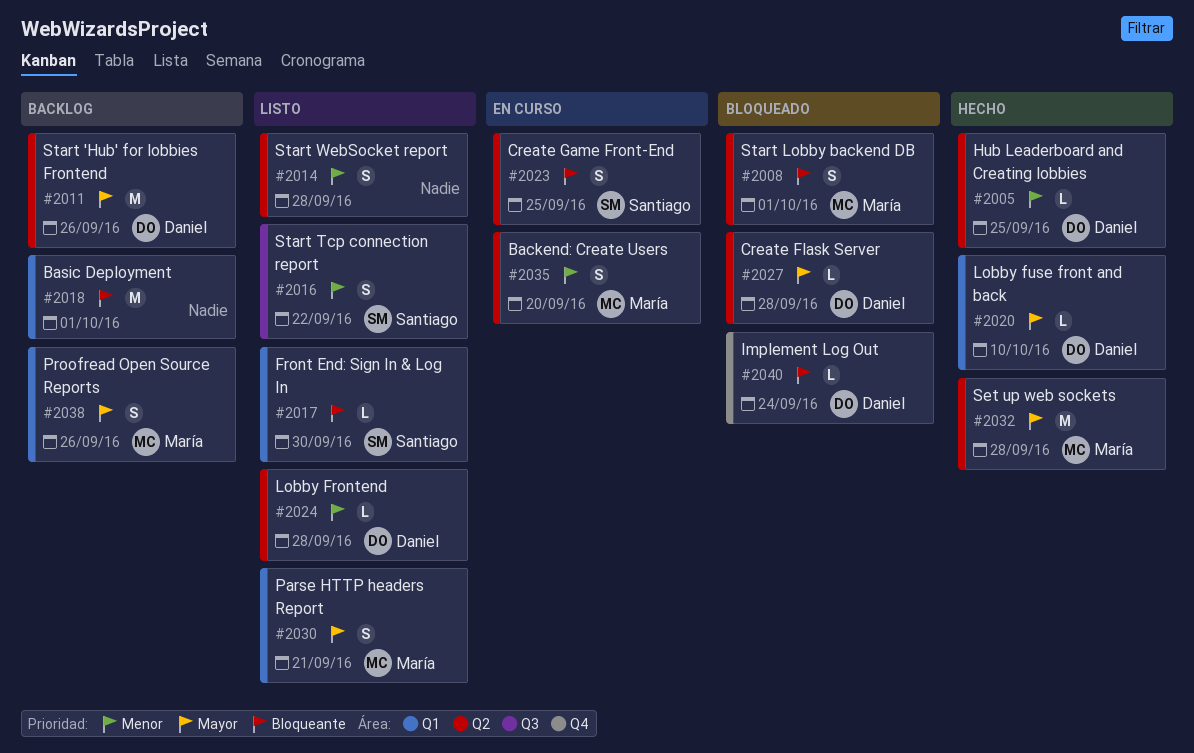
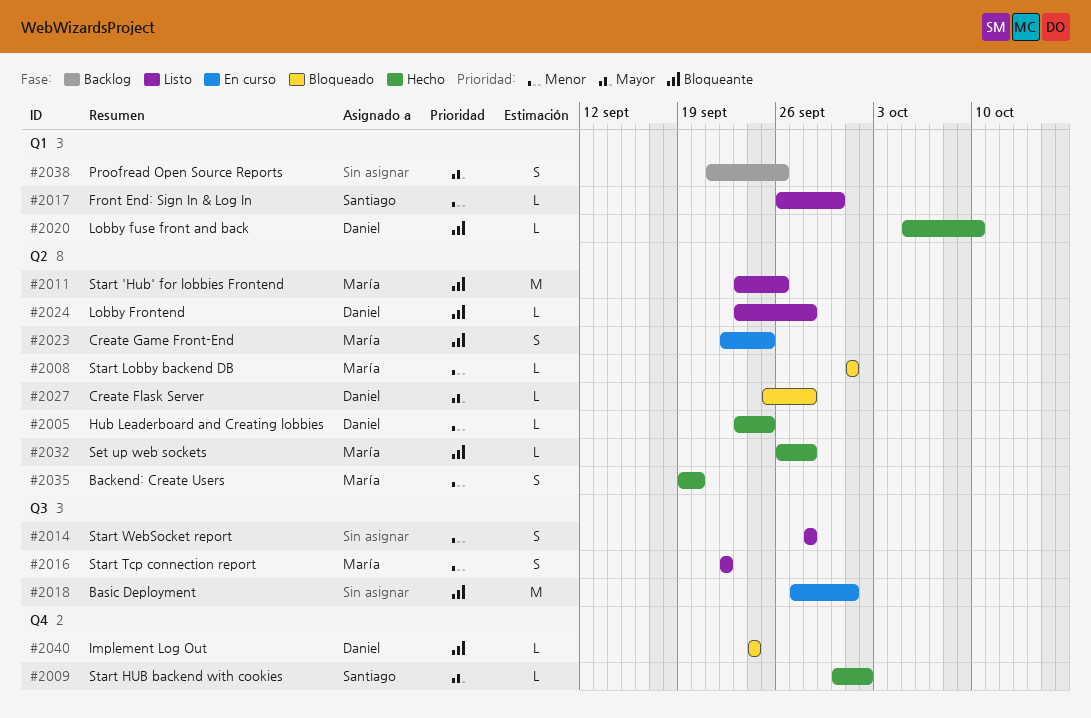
#2008, priority: Bloqueante -> Menor
#2008, estimate: S -> L
#2009: none -> present
#2011, status: Backlog -> Listo
#2011, owner: Daniel -> María
#2011, priority: Mayor -> Bloqueante
#2014, label: Q2 -> Q3
#2016, owner: Santiago -> María
#2017, priority: Bloqueante -> Menor
#2018, status: Backlog -> En curso
#2018, label: Q1 -> Q3
#2020, priority: Mayor -> Bloqueante
#2023, owner: Santiago -> María
#2024, priority: Menor -> Bloqueante
#2030: present -> none
#2032, priority: Mayor -> Bloqueante
#2032, estimate: M -> L
#2035, status: En curso -> Hecho
#2038, owner: María -> none

